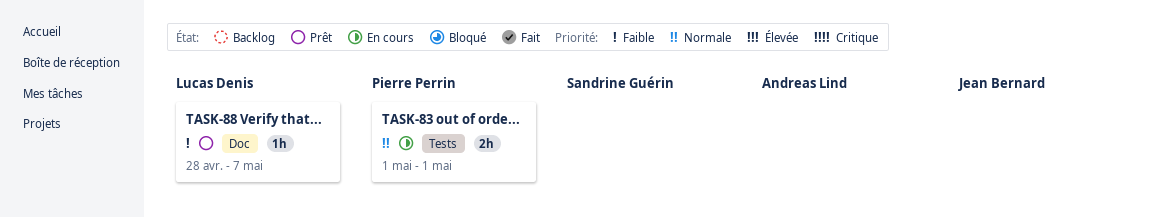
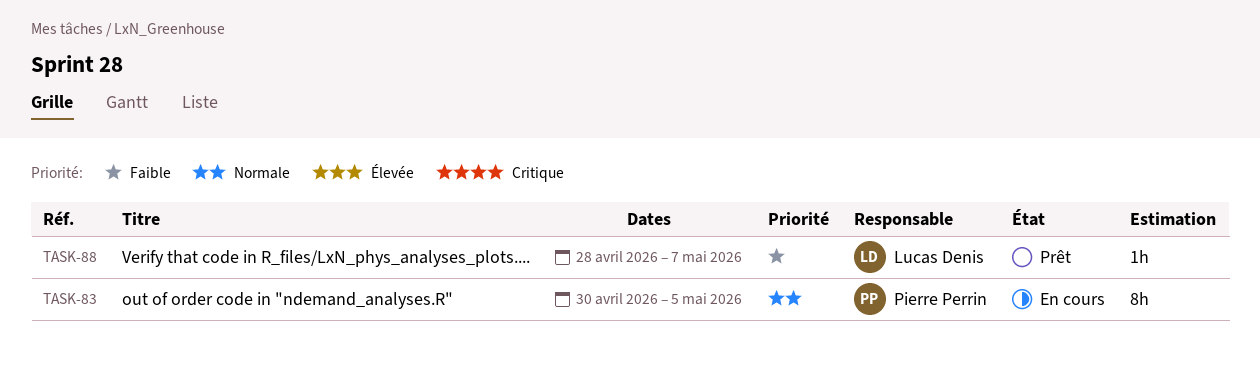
TASK-83, estimate: 2h -> 8h
TASK-83, start: May 1 -> Apr 30
TASK-83, due: May 1 -> May 5

